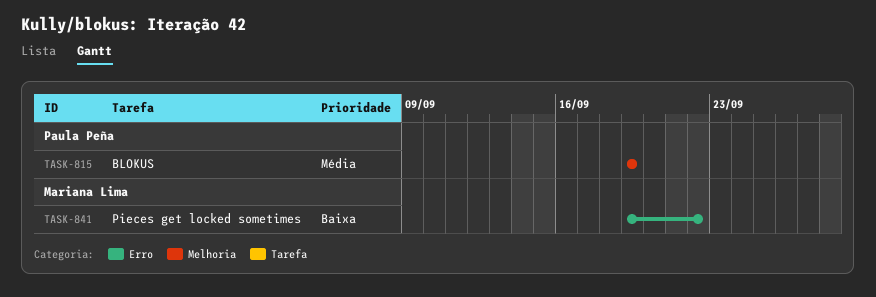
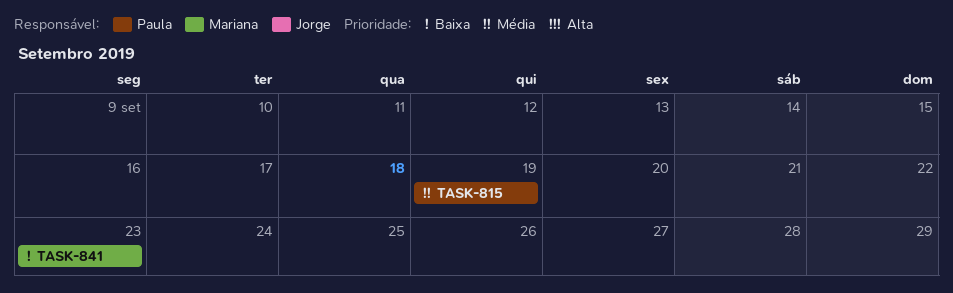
TASK-841, start: Sep 19 -> Sep 23
TASK-841, due: Sep 22 -> Sep 23

